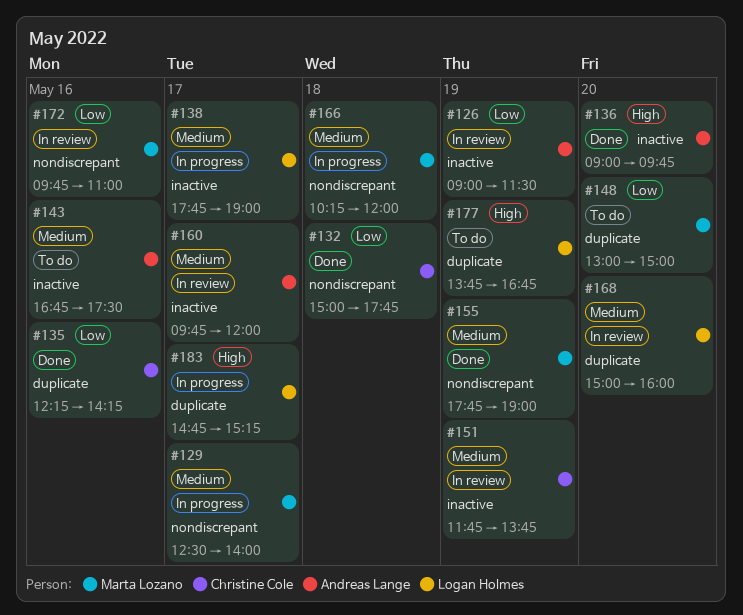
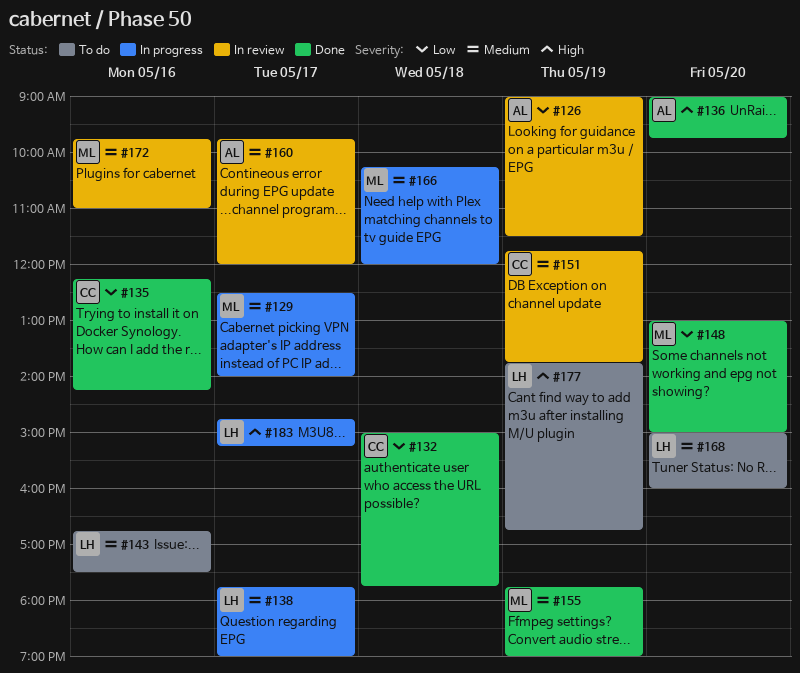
#143, owner: Andreas Lange -> Logan Holmes
#148, status: To do -> Done
#168, status: In review -> To do
#172, priority: Low -> Medium

